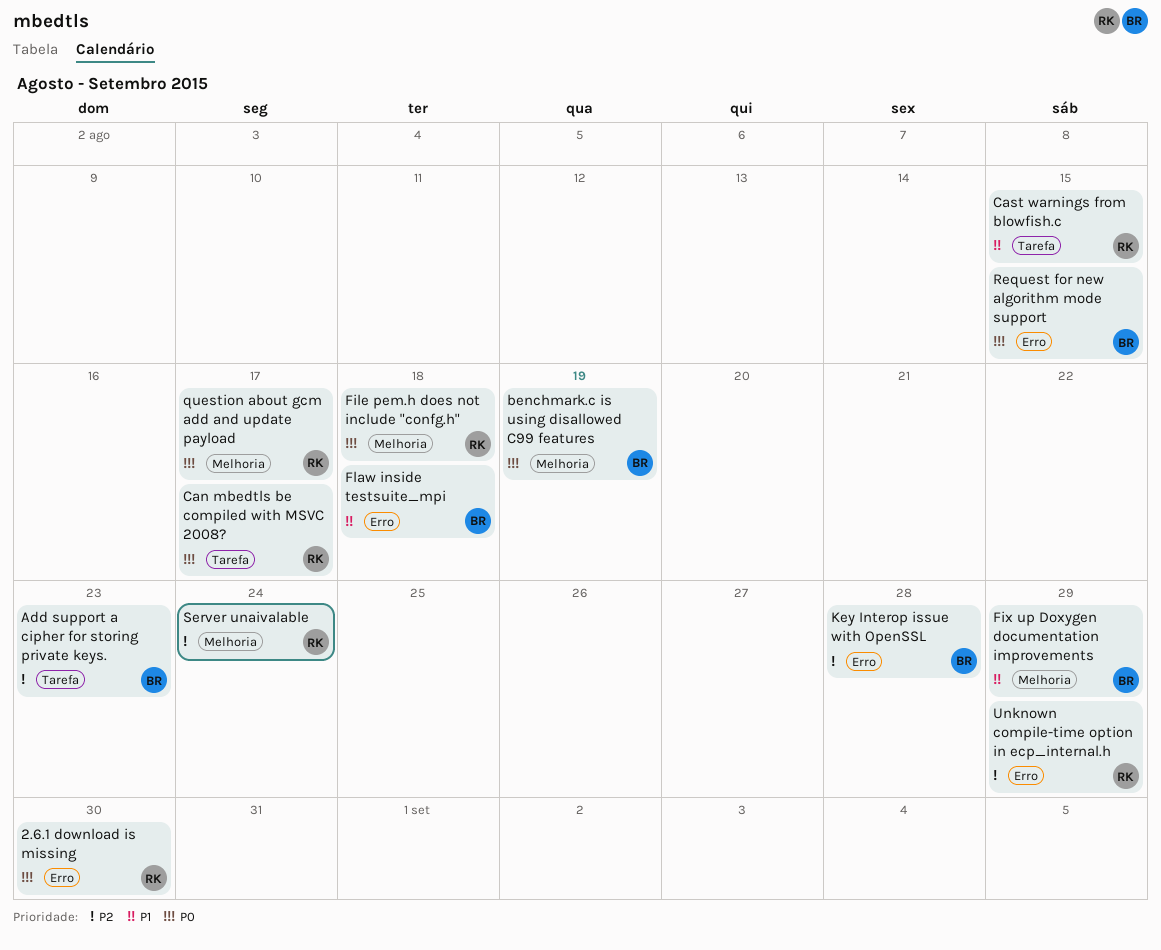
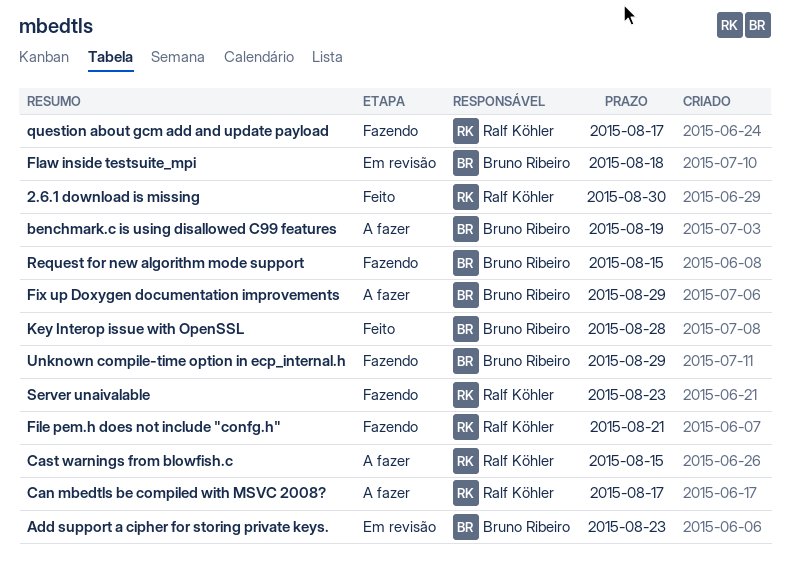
File pem.h does not include "confg.h", due: Aug 18 -> Aug 21
Server unaivalable, due: Aug 24 -> Aug 23
Unknown compile-time option in ecp_internal.h, owner: Ralf Köhler -> Bruno Ribeiro

